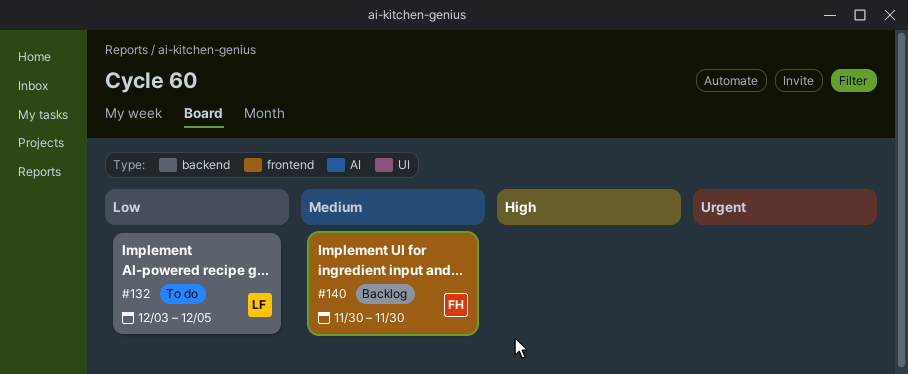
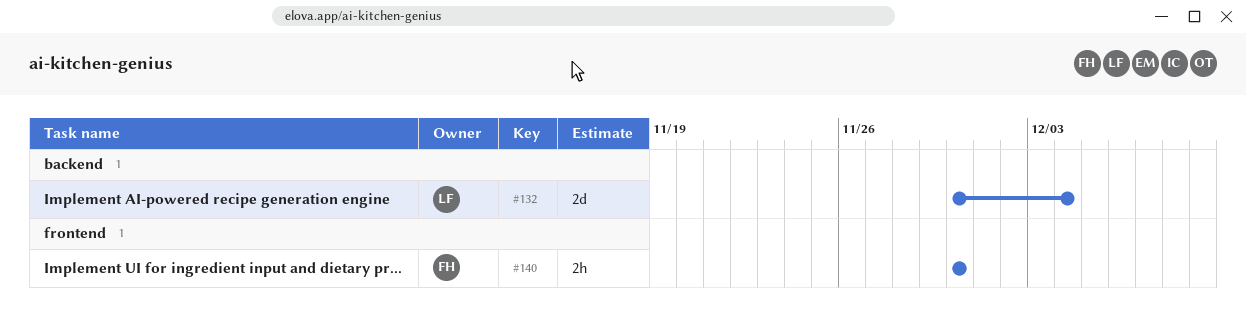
#132, start: Dec 3 -> Nov 30
#132, due: Dec 5 -> Dec 4

